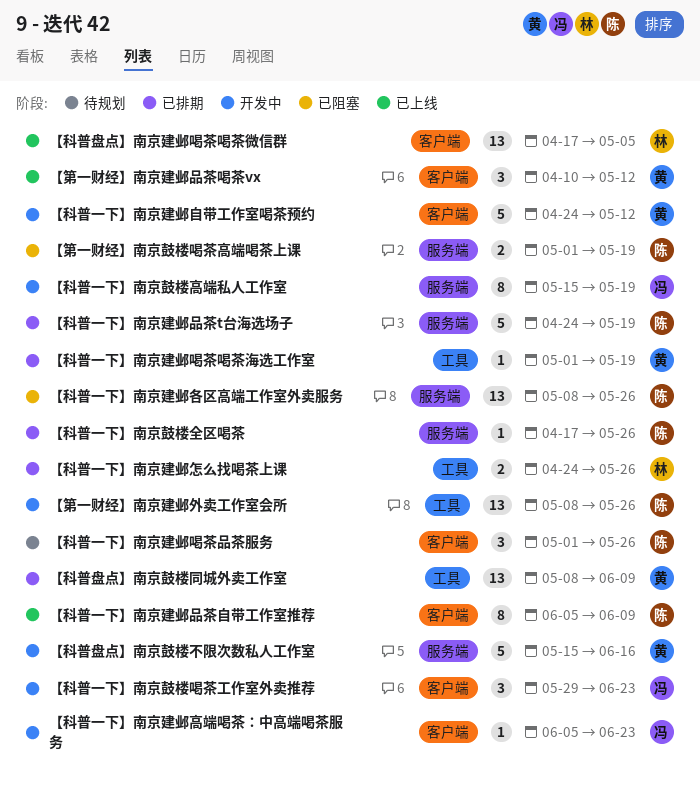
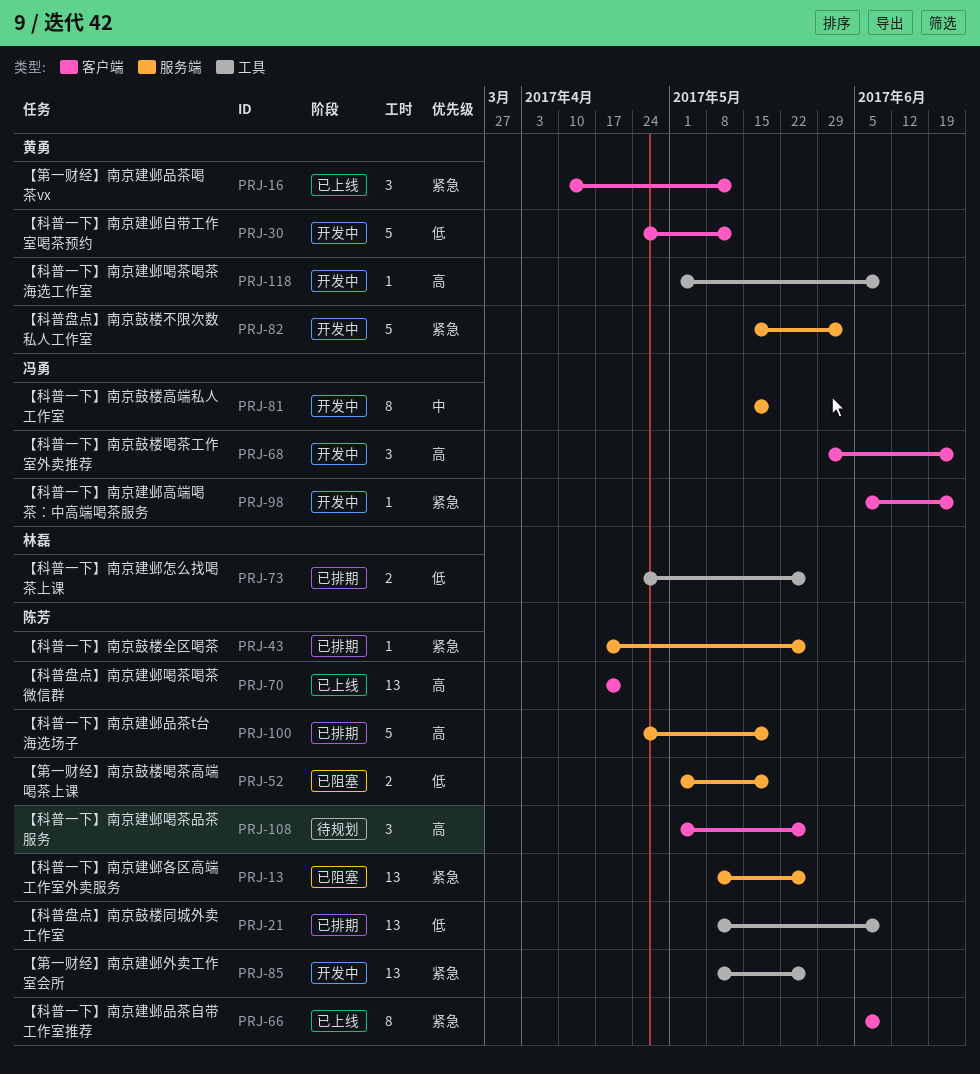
【科普一下】南京建邺喝茶喝茶海选工作室, status: 已排期 -> 开发中
【科普一下】南京建邺喝茶喝茶海选工作室, due: May 19 -> Jun 9
【科普盘点】南京建邺喝茶喝茶微信群, owner: 林磊 -> 陈芳
【科普盘点】南京建邺喝茶喝茶微信群, due: May 5 -> Apr 21
【科普盘点】南京鼓楼不限次数私人工作室, due: Jun 16 -> Jun 2
【科普盘点】南京鼓楼同城外卖工作室, owner: 黄勇 -> 陈芳

